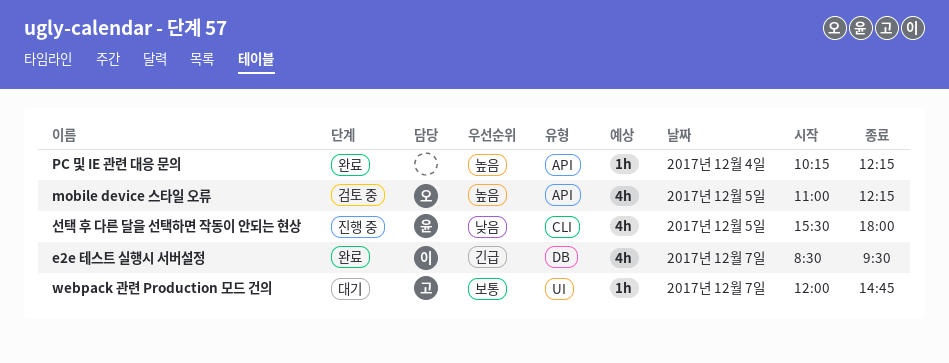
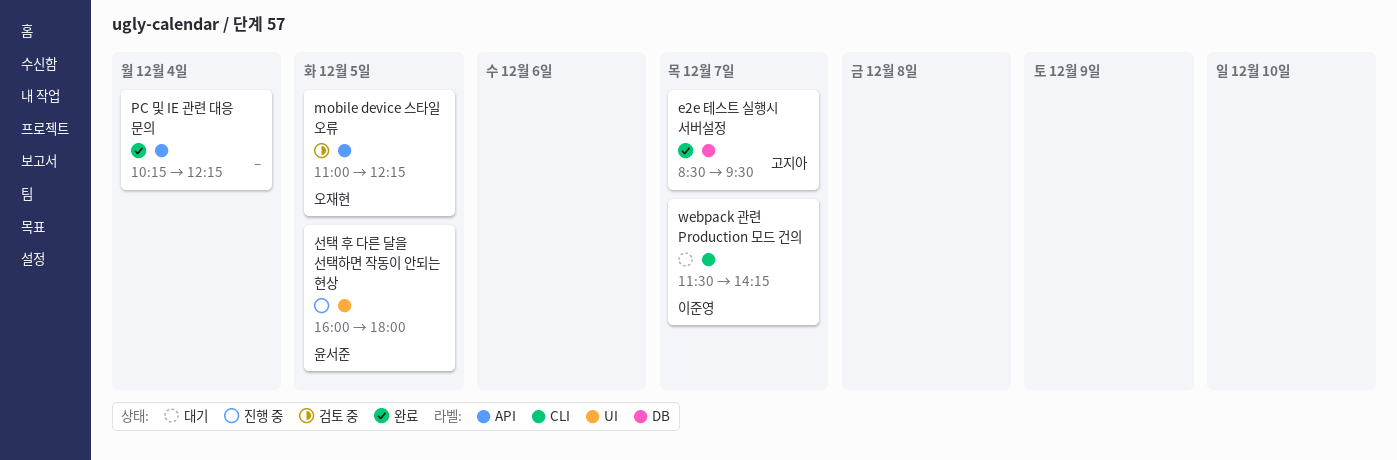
e2e 테스트 실행시 서버설정, owner: 이준영 -> 고지아
webpack 관련 Production 모드 건의, owner: 고지아 -> 이준영
webpack 관련 Production 모드 건의, label: UI -> CLI
webpack 관련 Production 모드 건의, begins: 12:00 -> 11:30
webpack 관련 Production 모드 건의, ends: 14:45 -> 14:15
선택 후 다른 달을 선택하면 작동이 안되는 현상, label: CLI -> UI
선택 후 다른 달을 선택하면 작동이 안되는 현상, begins: 15:30 -> 16:00

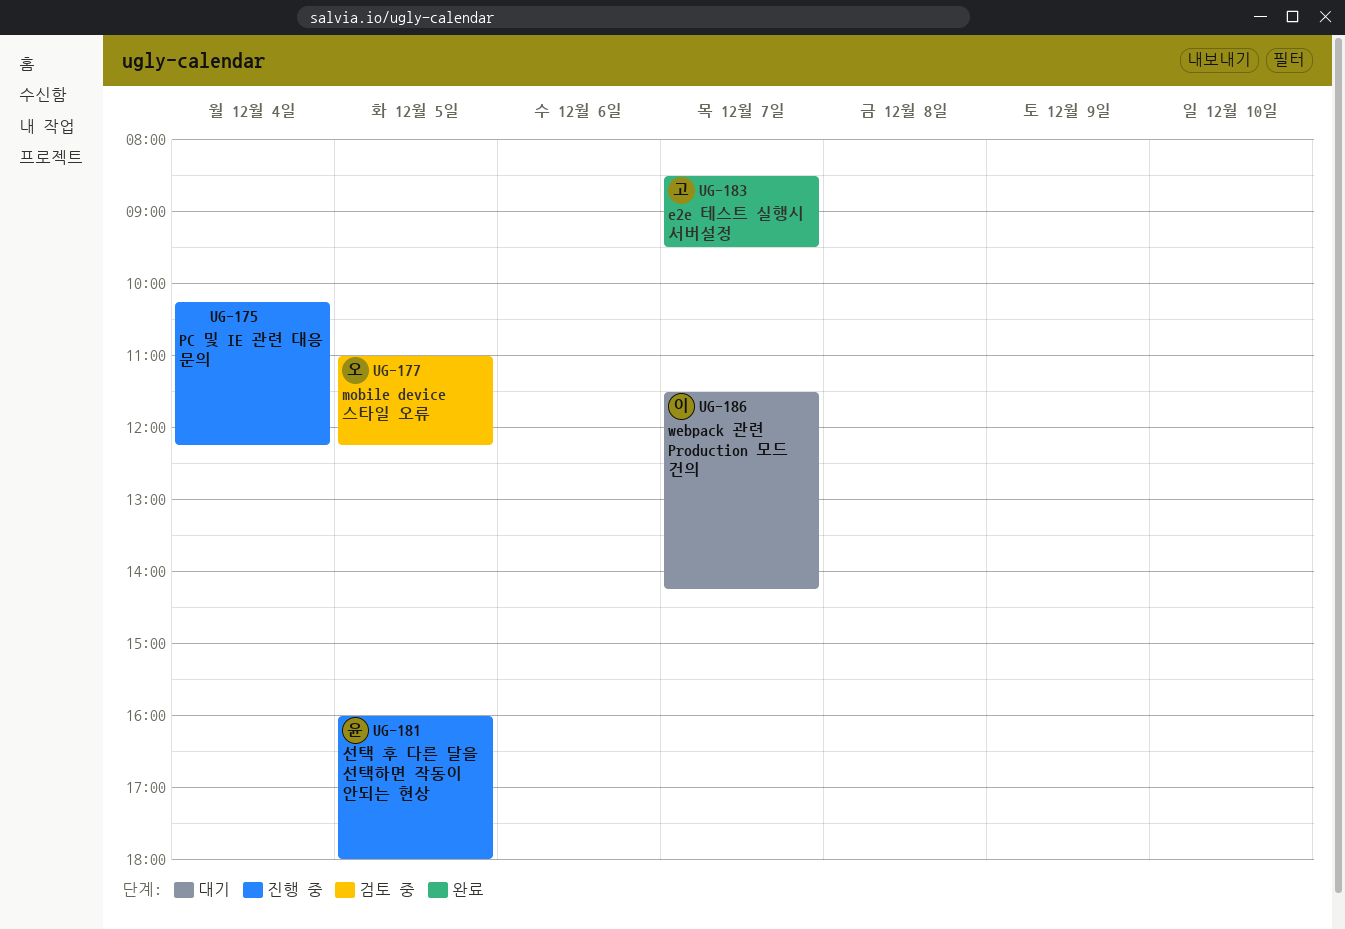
PC 및 IE 관련 대응 문의, status: 완료 -> 진행 중

